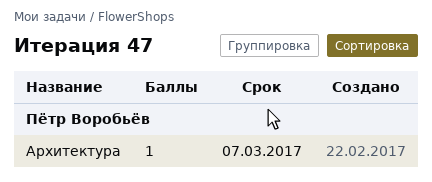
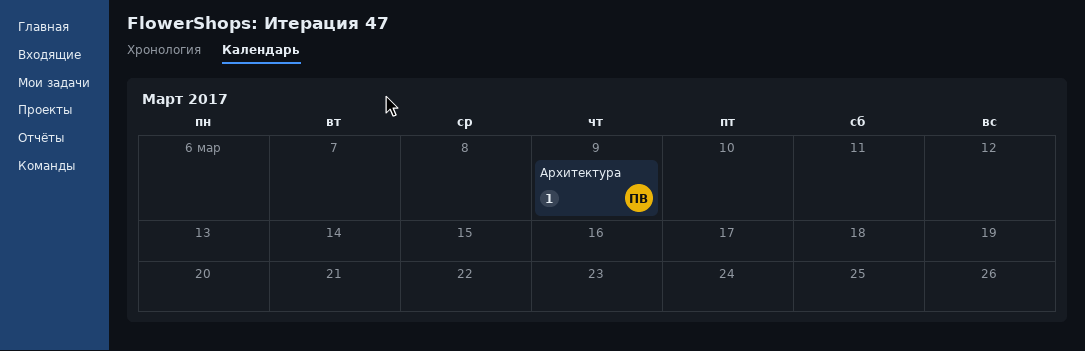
Архитектура, due: Mar 7 -> Mar 9

